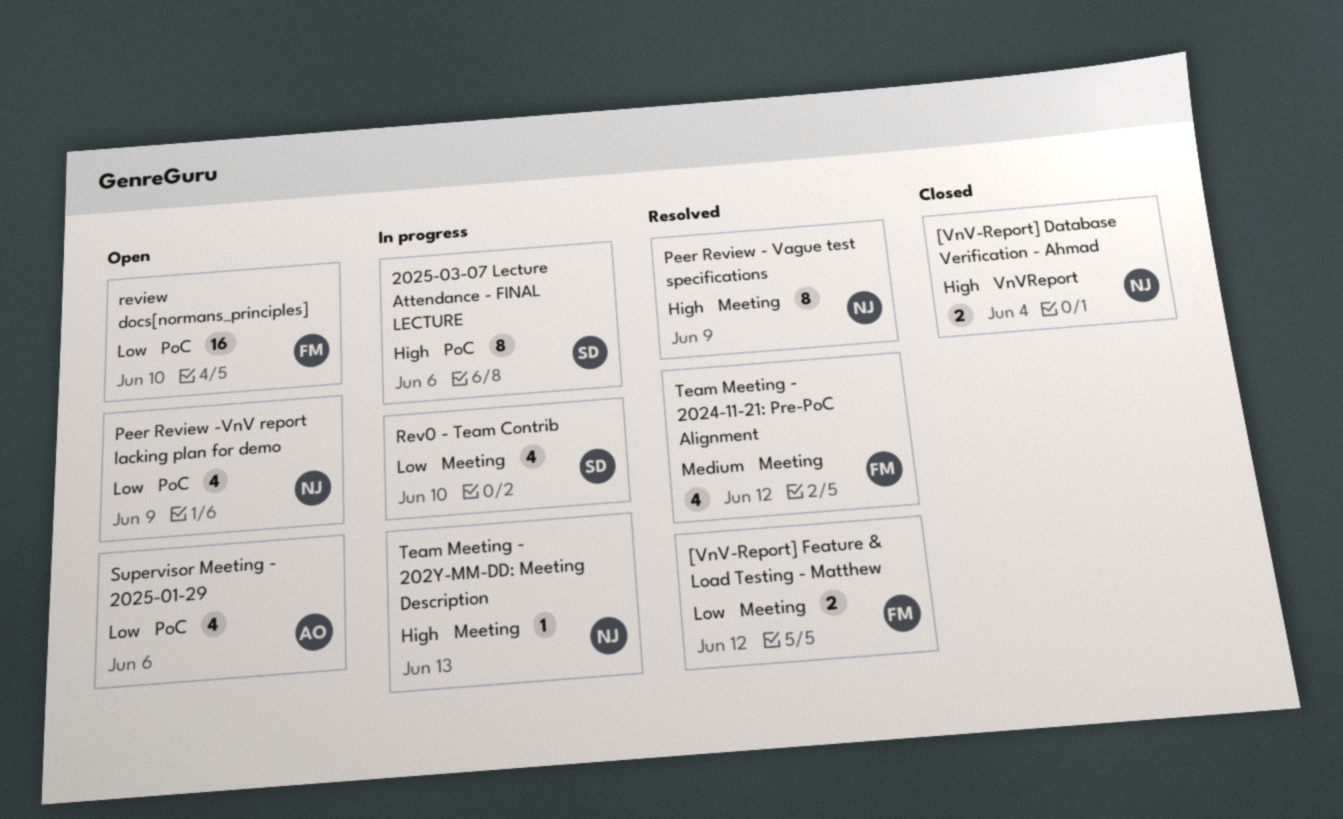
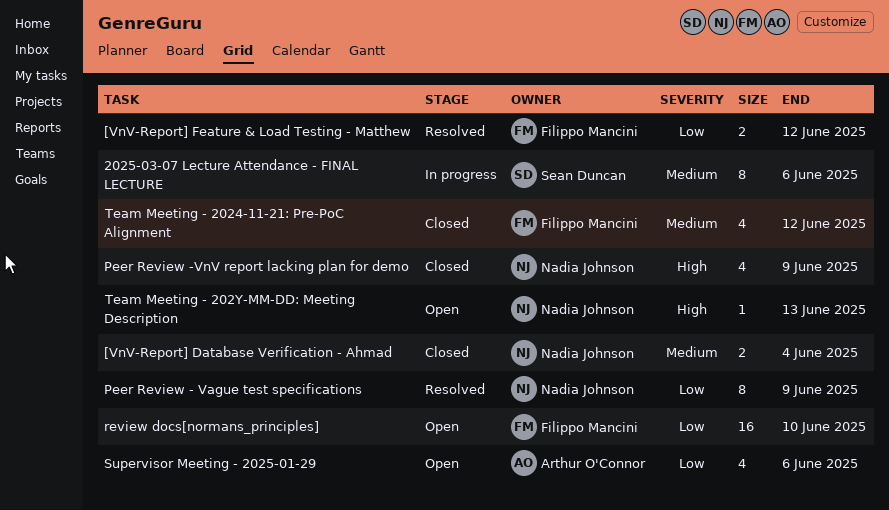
2025-03-07 Lecture Attendance - FINAL LECTURE, priority: High -> Medium
[VnV-Report] Database Verification - Ahmad, priority: High -> Medium
Peer Review - Vague test specifications, priority: High -> Low
Peer Review -VnV report lacking plan for demo, status: Open -> Closed
Peer Review -VnV report lacking plan for demo, priority: Low -> High
Rev0 - Team Contrib: present -> none
Team Meeting - 2024-11-21: Pre-PoC Alignment, status: Resolved -> Closed
Team Meeting - 202Y-MM-DD: Meeting Description, status: In progress -> Open

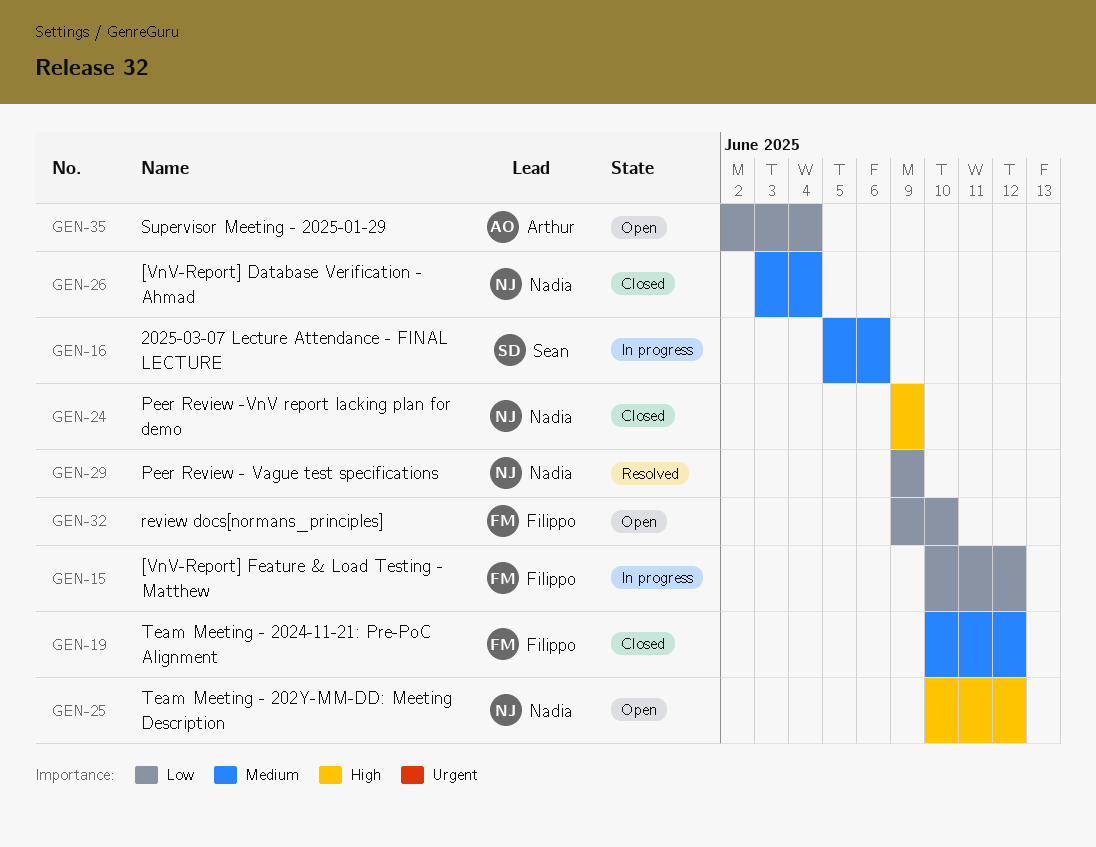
[VnV-Report] Feature & Load Testing - Matthew, status: Resolved -> In progress
Supervisor Meeting - 2025-01-29, due: Jun 6 -> Jun 4
Team Meeting - 202Y-MM-DD: Meeting Description, due: Jun 13 -> Jun 12

